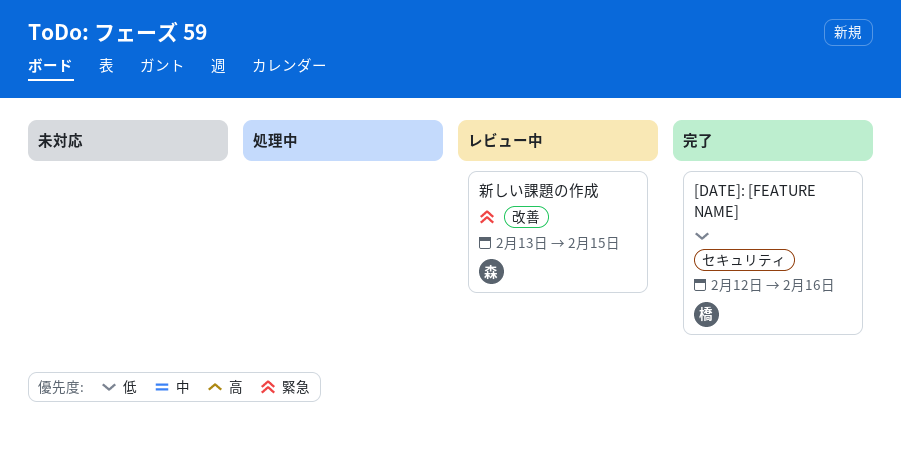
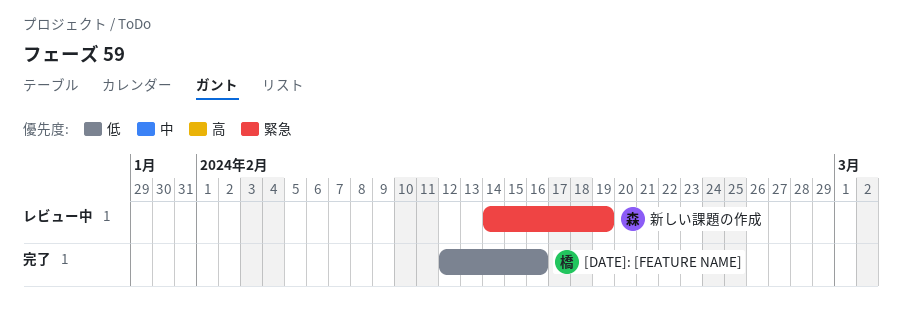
新しい課題の作成, start: Feb 13 -> Feb 14
新しい課題の作成, due: Feb 15 -> Feb 19

